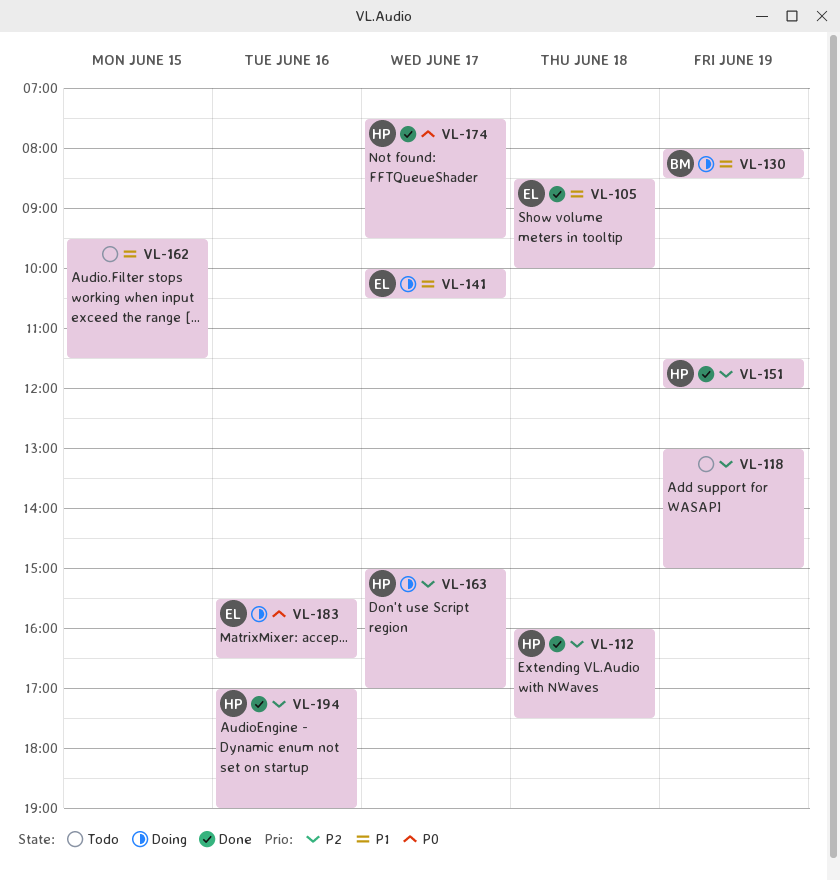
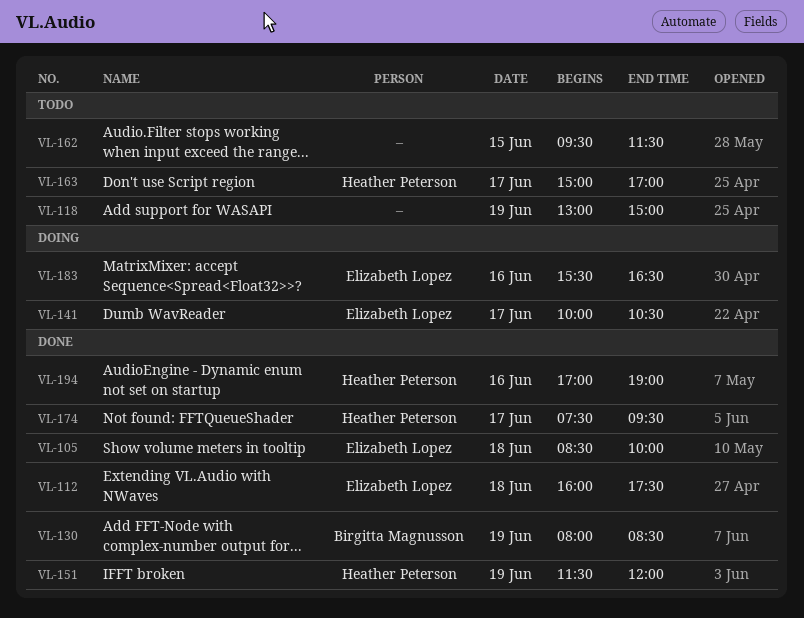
VL-112, owner: Heather Peterson -> Elizabeth Lopez
VL-130, status: Doing -> Done
VL-163, status: Doing -> Todo

